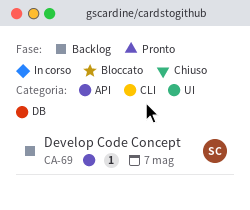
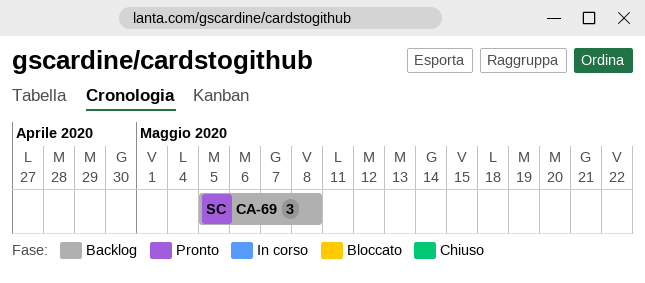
CA-69, estimate: 1 -> 3
CA-69, due: May 7 -> May 8

